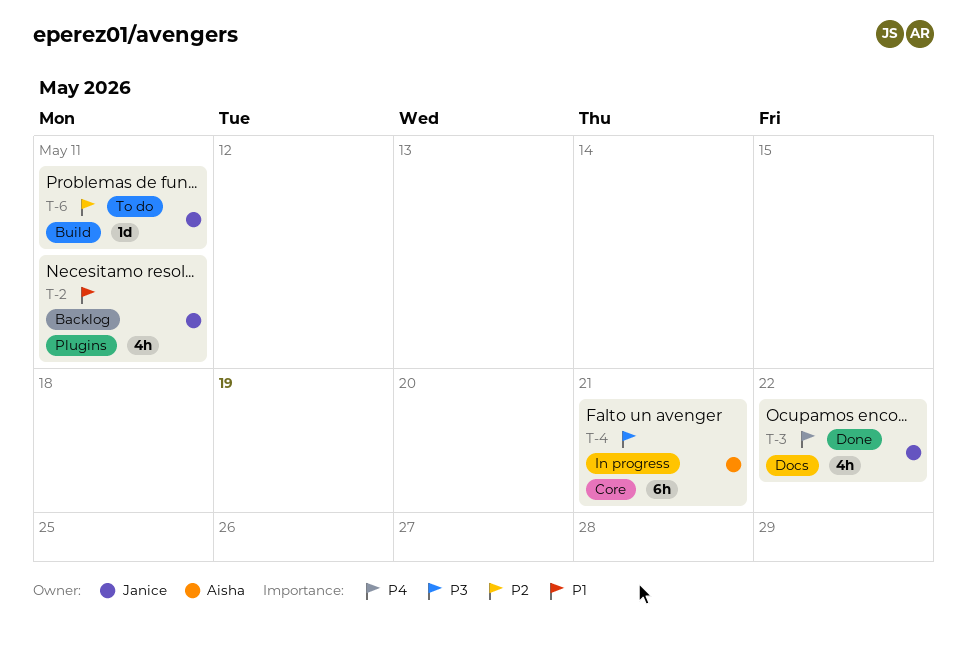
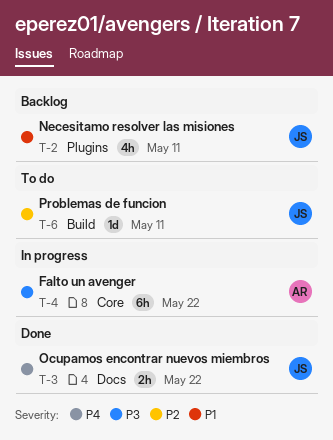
T-3, estimate: 4h -> 2h
T-4, due: May 21 -> May 22

